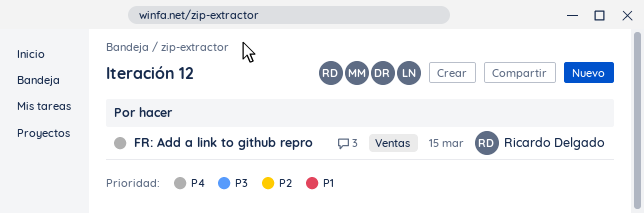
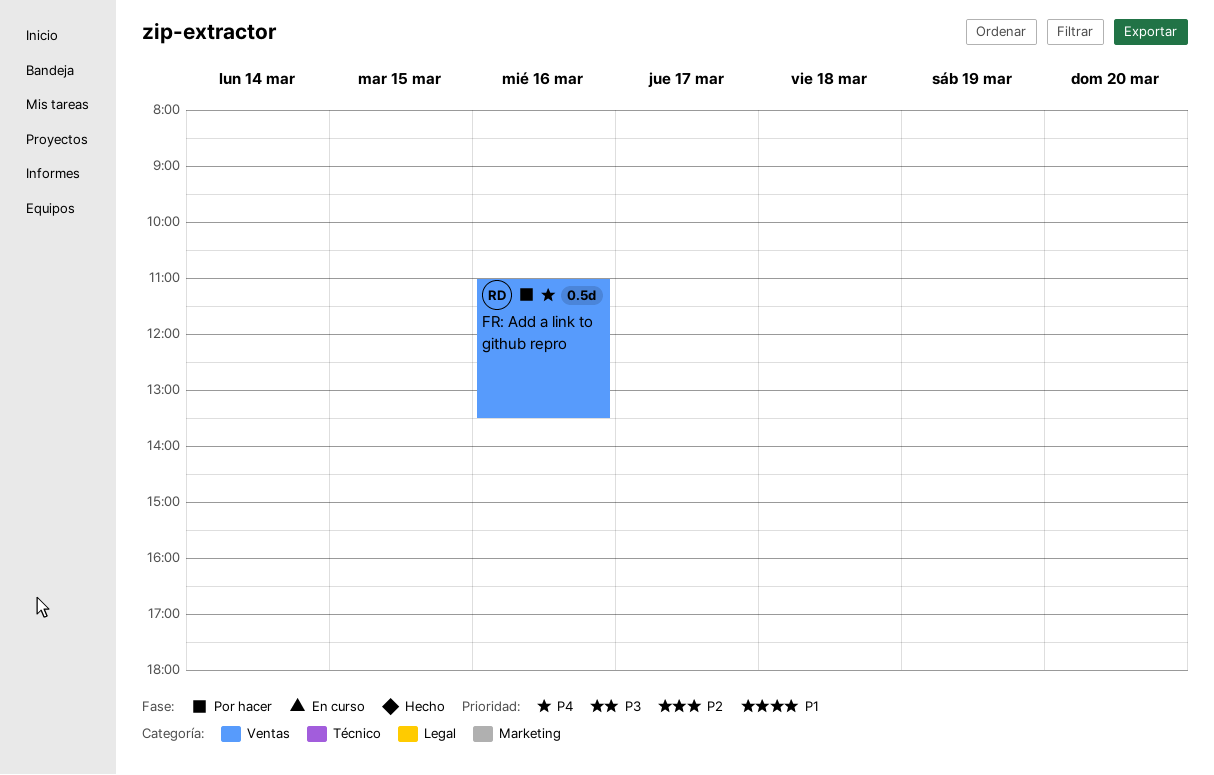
FR: Add a link to github repro, day: Mar 15 -> Mar 16

